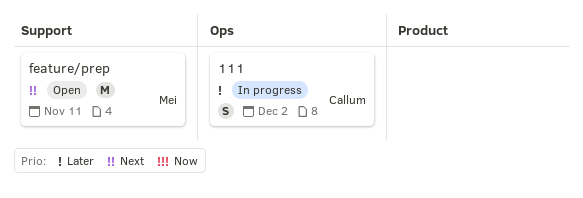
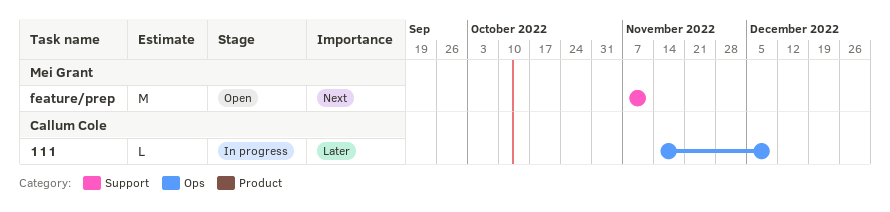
111, estimate: S -> L
111, due: Dec 2 -> Dec 9

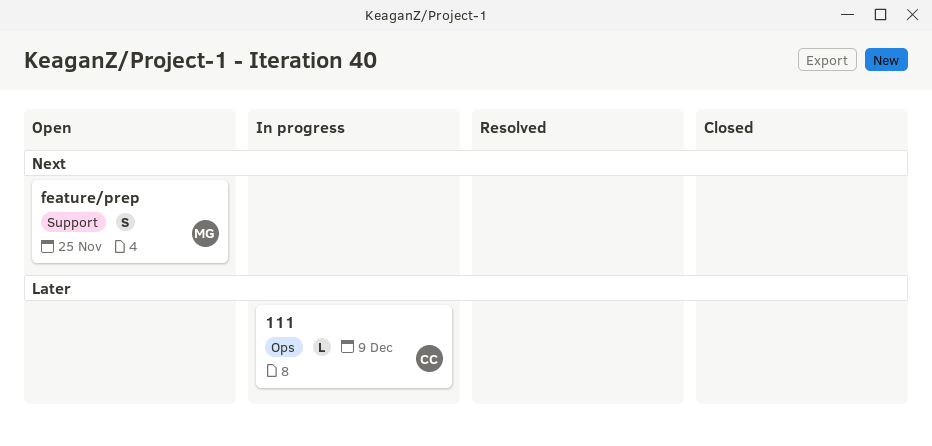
feature/prep, estimate: M -> S
feature/prep, due: Nov 11 -> Nov 25

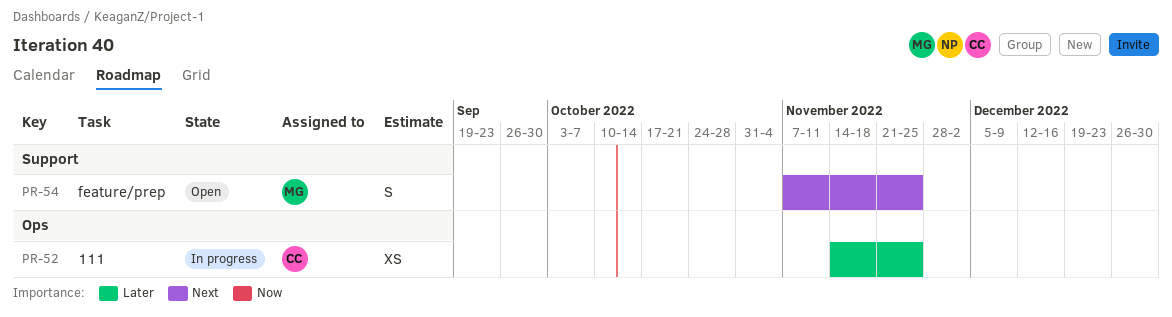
111, estimate: L -> XS
111, due: Dec 9 -> Nov 25

